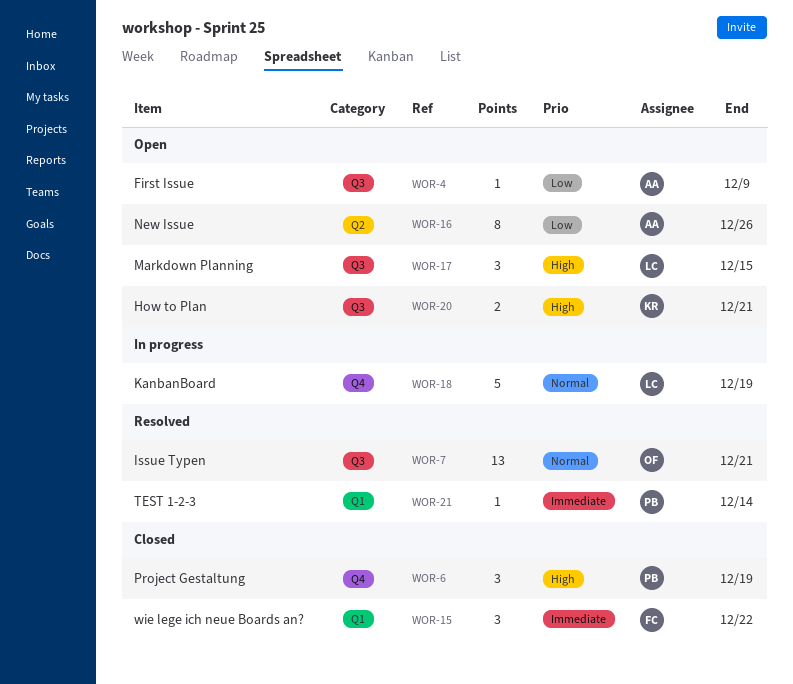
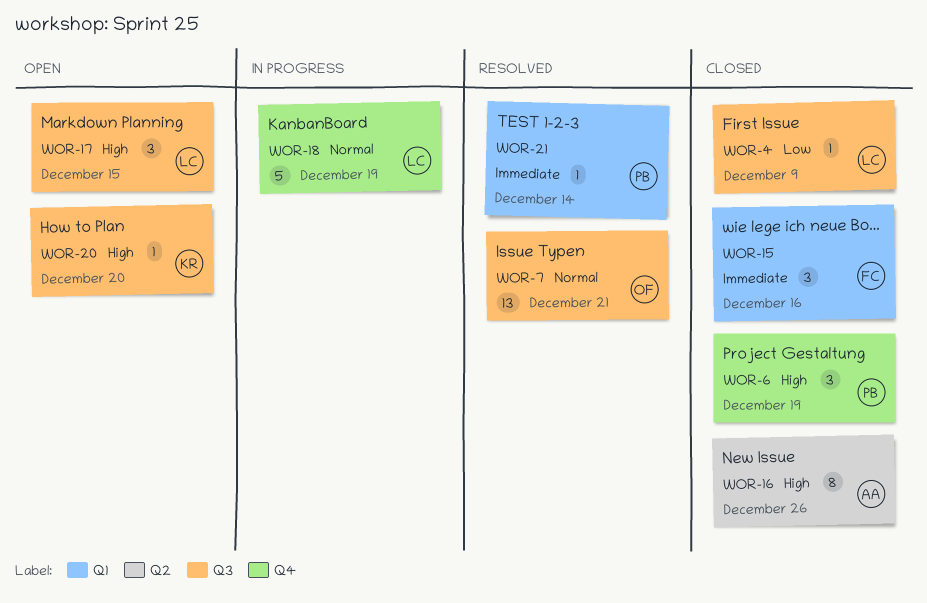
WOR-4, status: Open -> Closed
WOR-4, owner: AA -> LC
WOR-15, due: Dec 22 -> Dec 16
WOR-16, status: Open -> Closed
WOR-16, priority: Low -> High
WOR-20, estimate: 2 -> 1
WOR-20, due: Dec 21 -> Dec 20

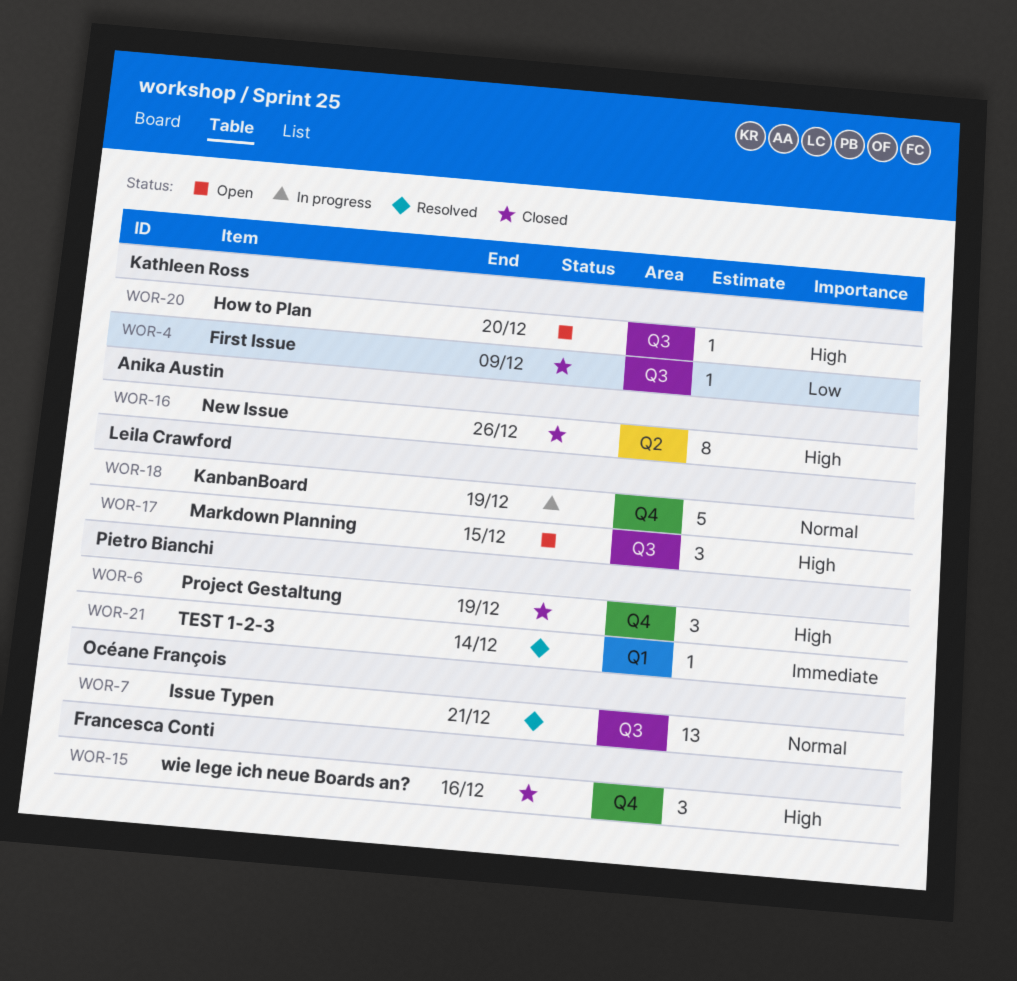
WOR-4, owner: Leila Crawford -> Kathleen Ross
WOR-15, priority: Immediate -> High
WOR-15, label: Q1 -> Q4

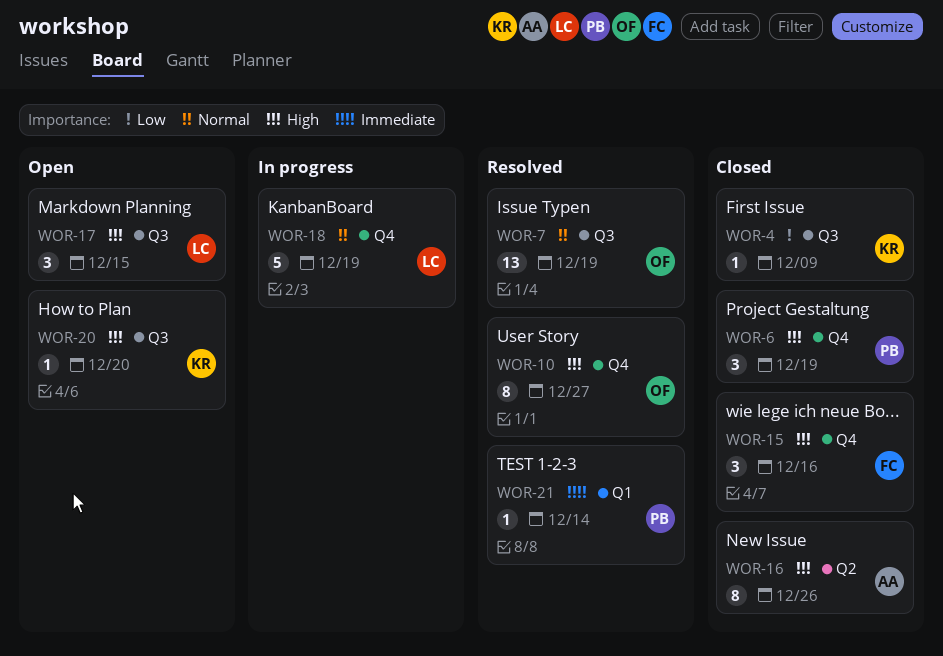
WOR-7, due: Dec 21 -> Dec 19
WOR-10: none -> present

